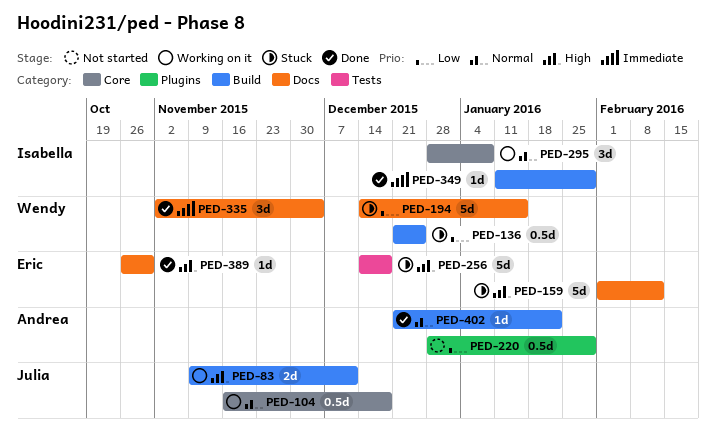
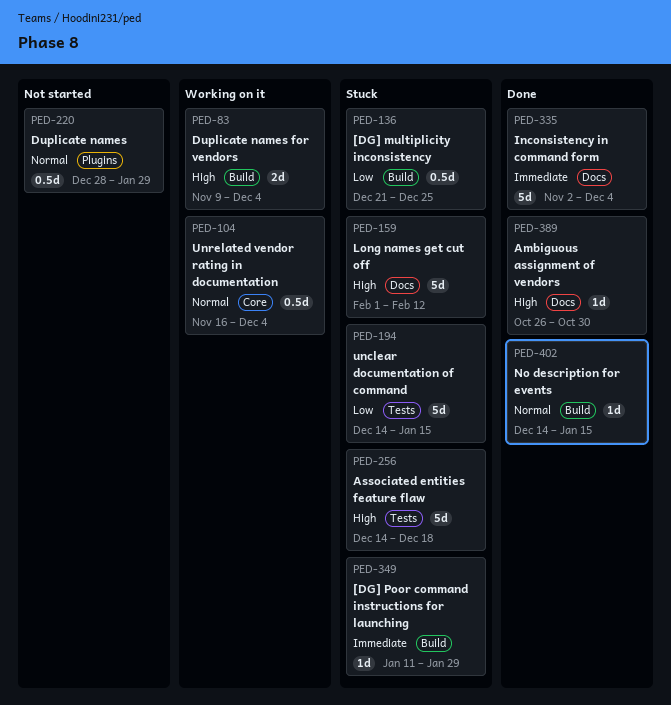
PED-83, due: Dec 11 -> Dec 4
PED-104, due: Dec 18 -> Dec 4
PED-194, label: Docs -> Tests
PED-220, priority: Low -> Normal
PED-295: present -> none
PED-335, estimate: 3d -> 5d
PED-349, status: Done -> Stuck
PED-402, start: Dec 21 -> Dec 14
PED-402, due: Jan 22 -> Jan 15

